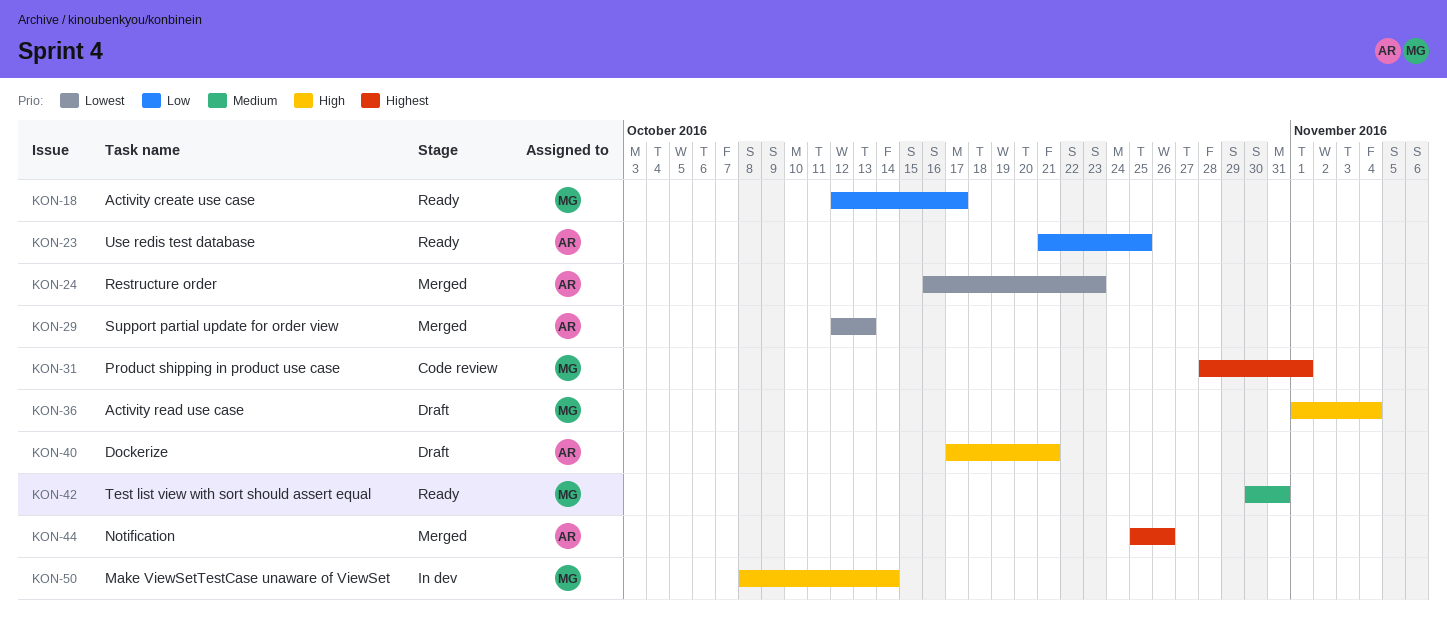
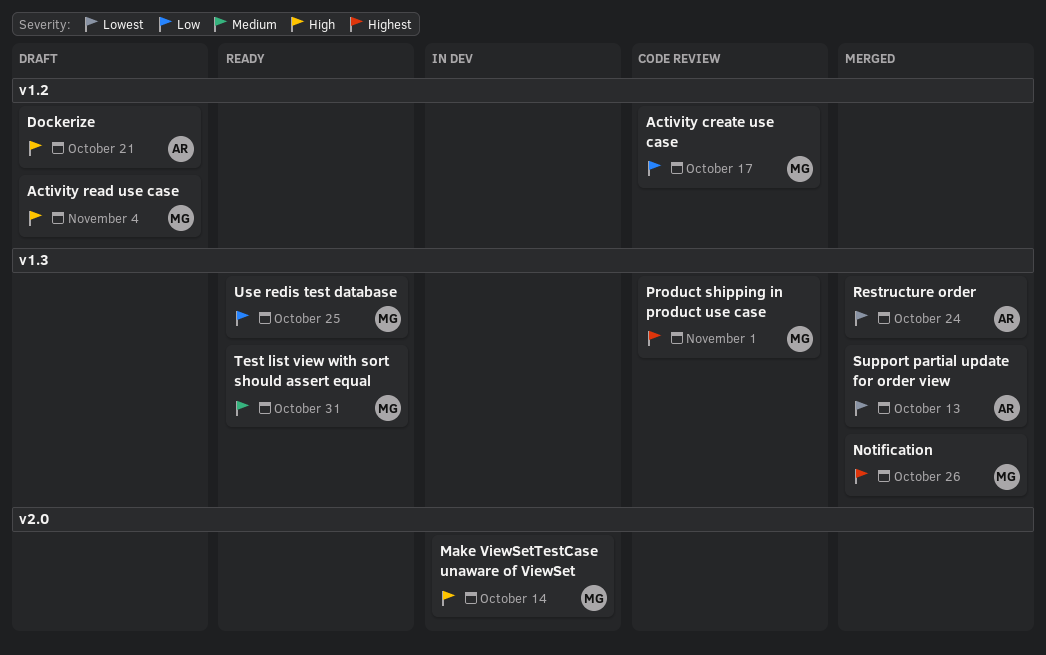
Activity create use case, status: Ready -> Code review
Notification, owner: AR -> MG
Restructure order, due: Oct 23 -> Oct 24
Use redis test database, owner: AR -> MG

